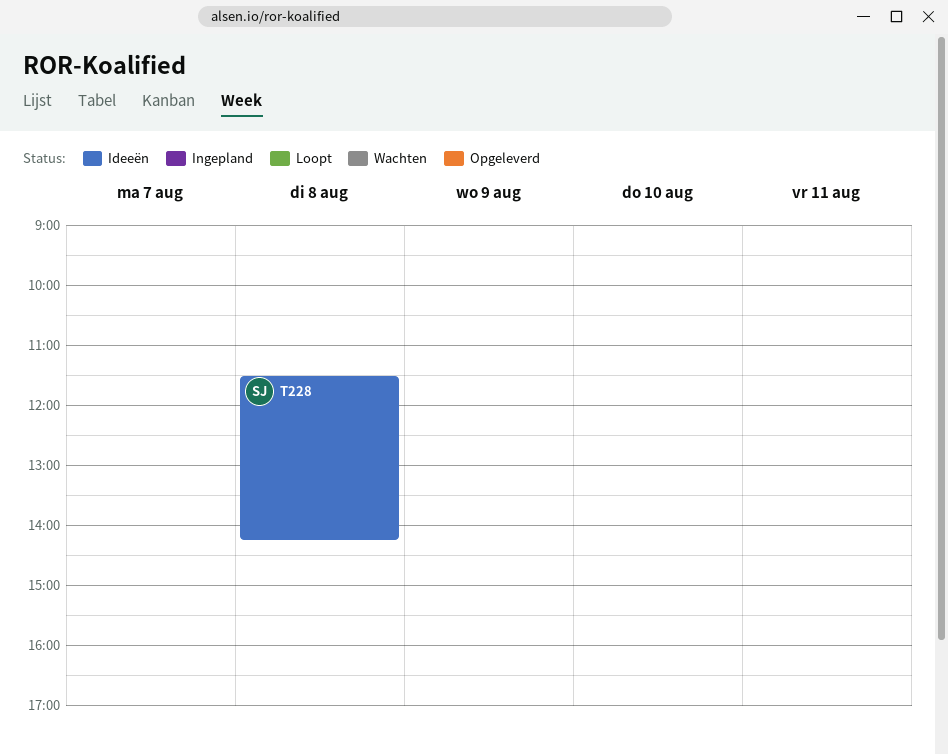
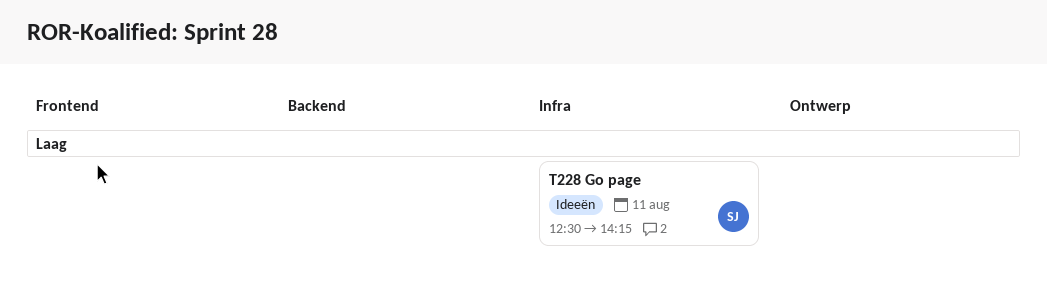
T228, day: Aug 8 -> Aug 11
T228, begins: 11:30 -> 12:30

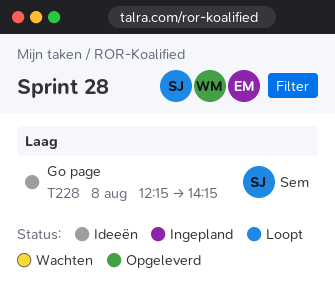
T228, day: Aug 11 -> Aug 8
T228, begins: 12:30 -> 12:15

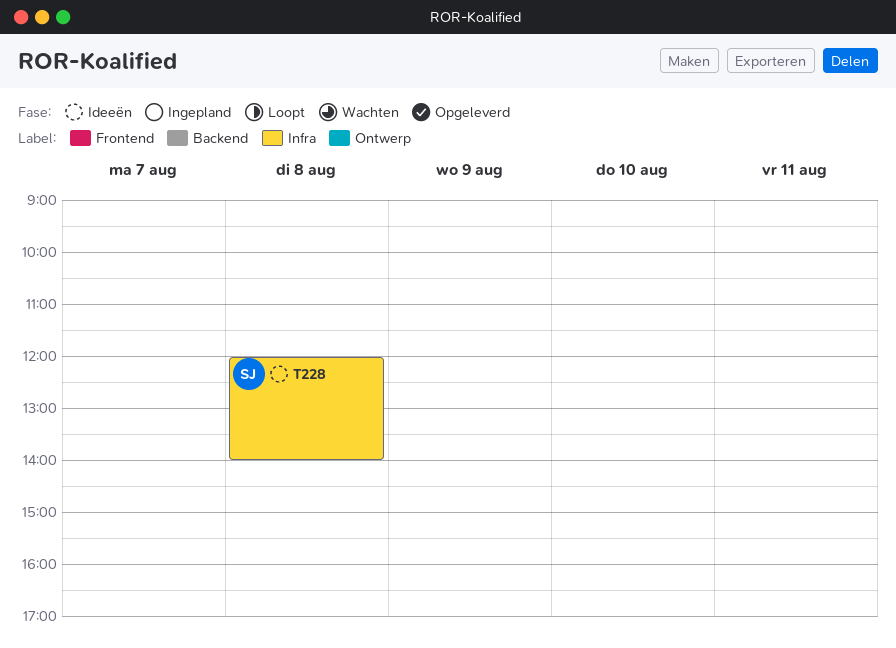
T228, begins: 12:15 -> 12:00
T228, ends: 14:15 -> 14:00

